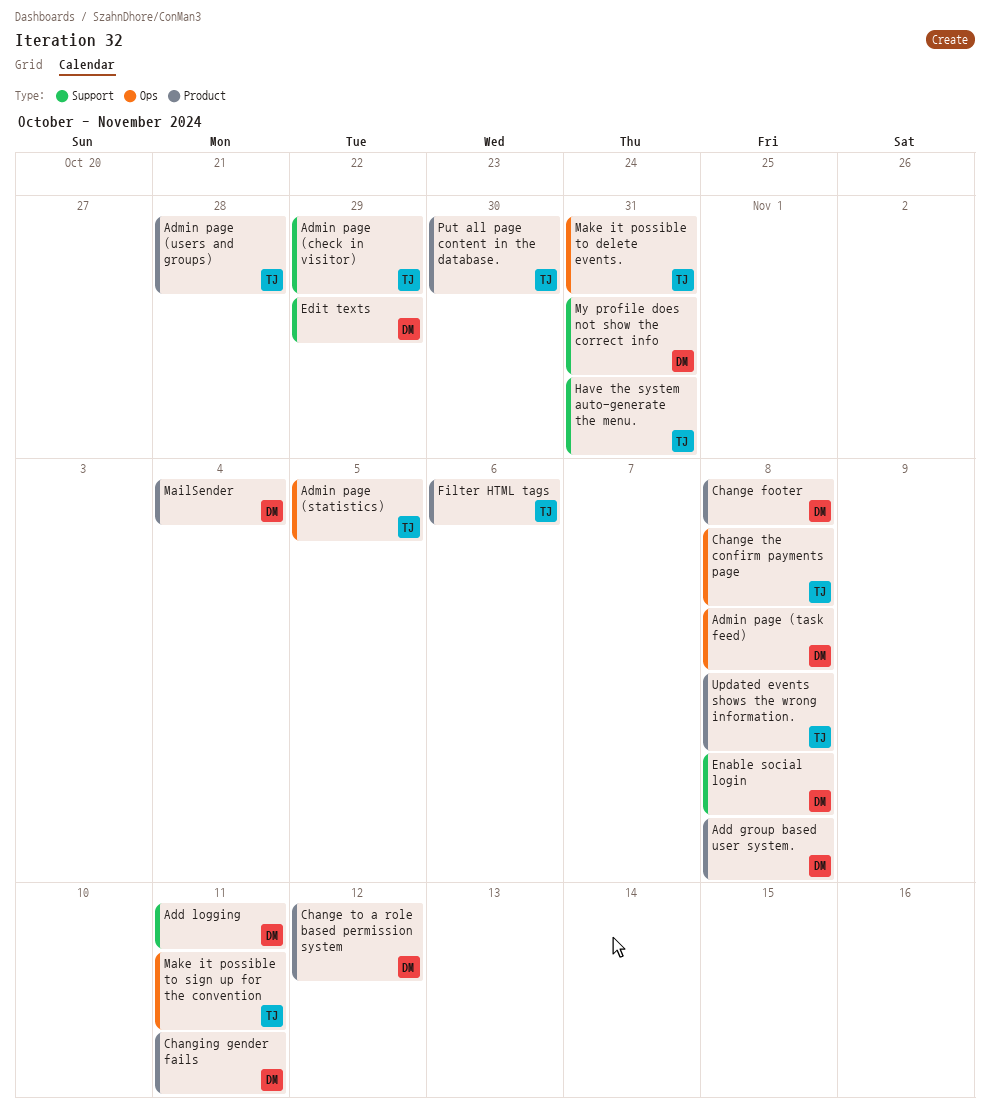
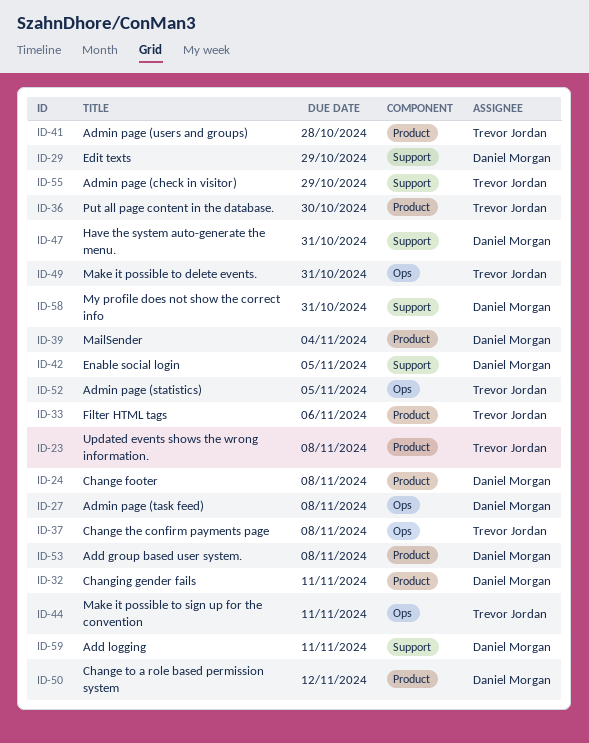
Enable social login, due: Nov 8 -> Nov 5
Have the system auto-generate the menu., owner: Trevor Jordan -> Daniel Morgan

